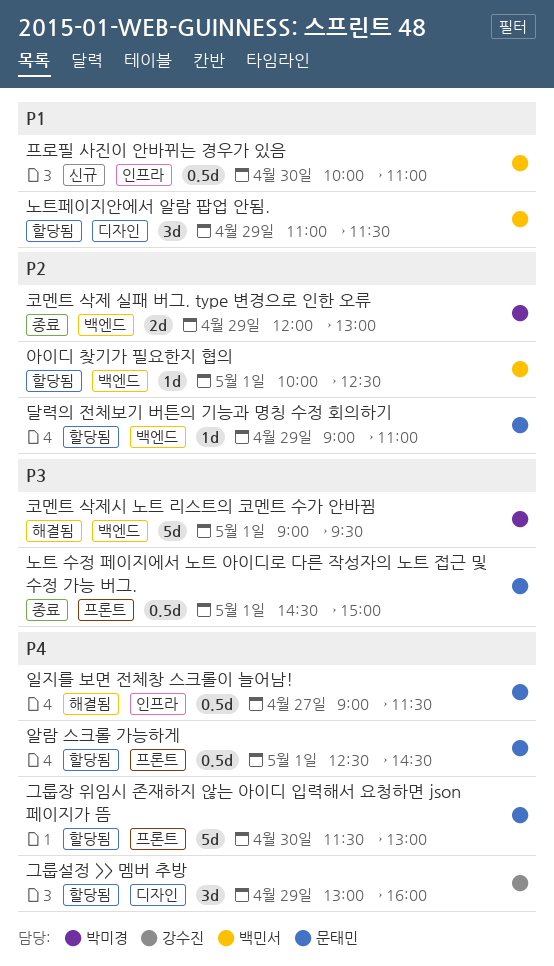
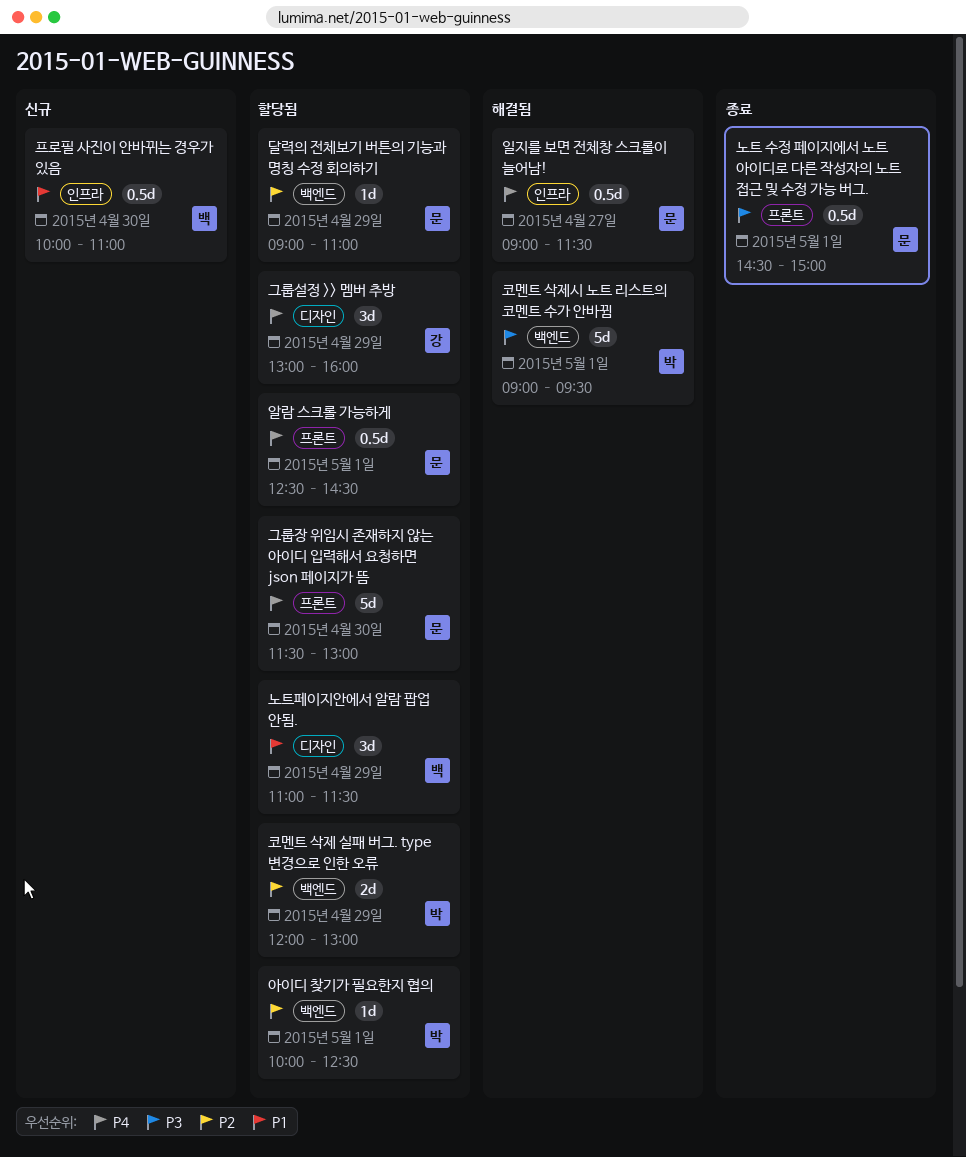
아이디 찾기가 필요한지 협의, owner: 백민서 -> 박미경
코멘트 삭제 실패 버그. type 변경으로 인한 오류, status: 종료 -> 할당됨

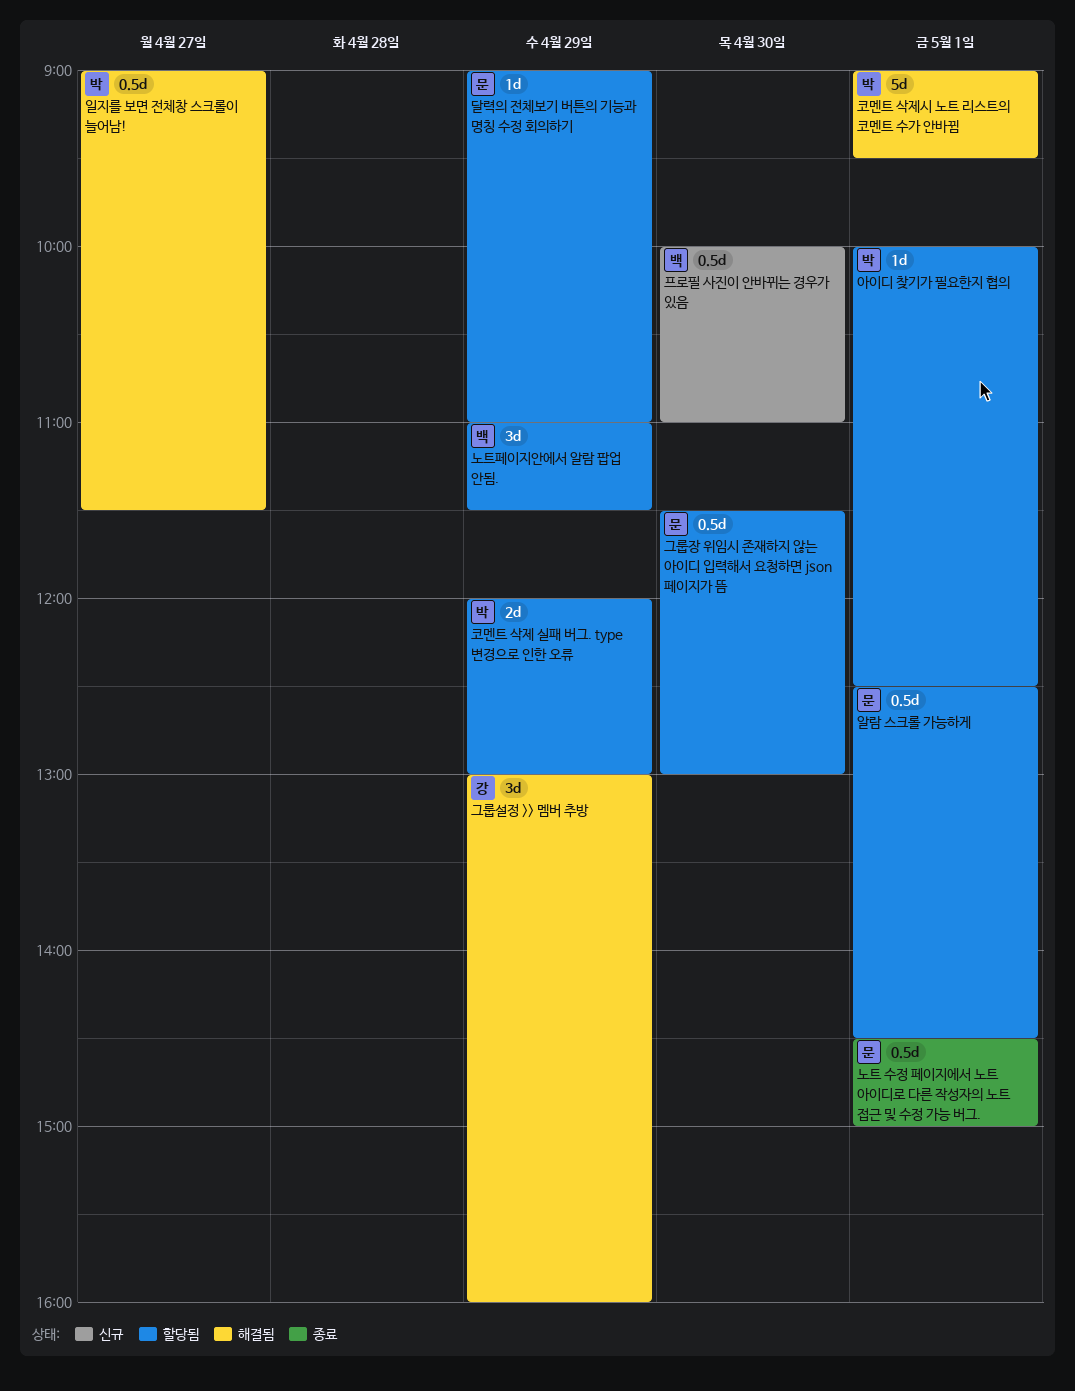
그룹설정 >> 멤버 추방, status: 할당됨 -> 해결됨
그룹장 위임시 존재하지 않는 아이디 입력해서 요청하면 json 페이지가 뜸, estimate: 5d -> 0.5d
일지를 보면 전체창 스크롤이 늘어남!, owner: 문 -> 박

